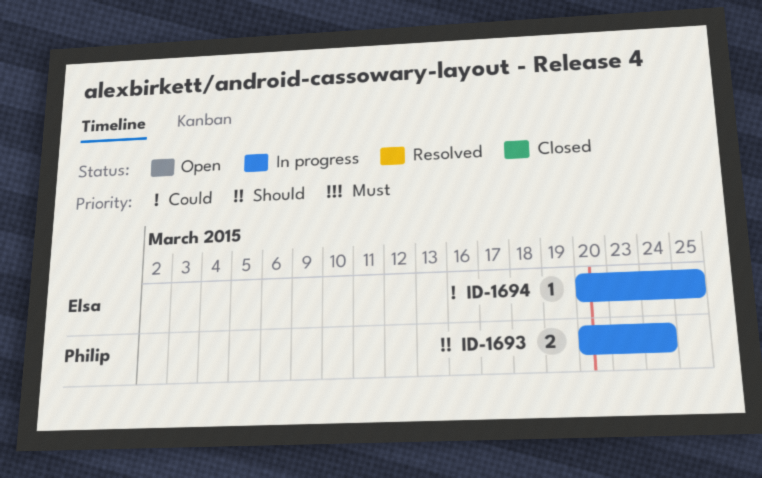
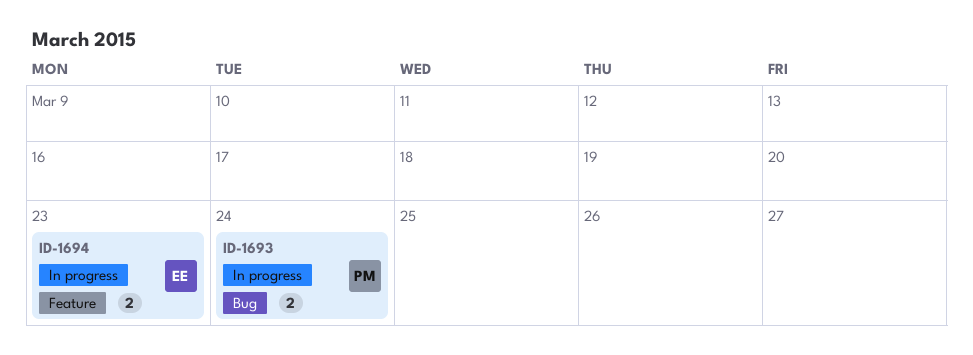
ID-1694, estimate: 1 -> 2
ID-1694, due: Mar 25 -> Mar 23

